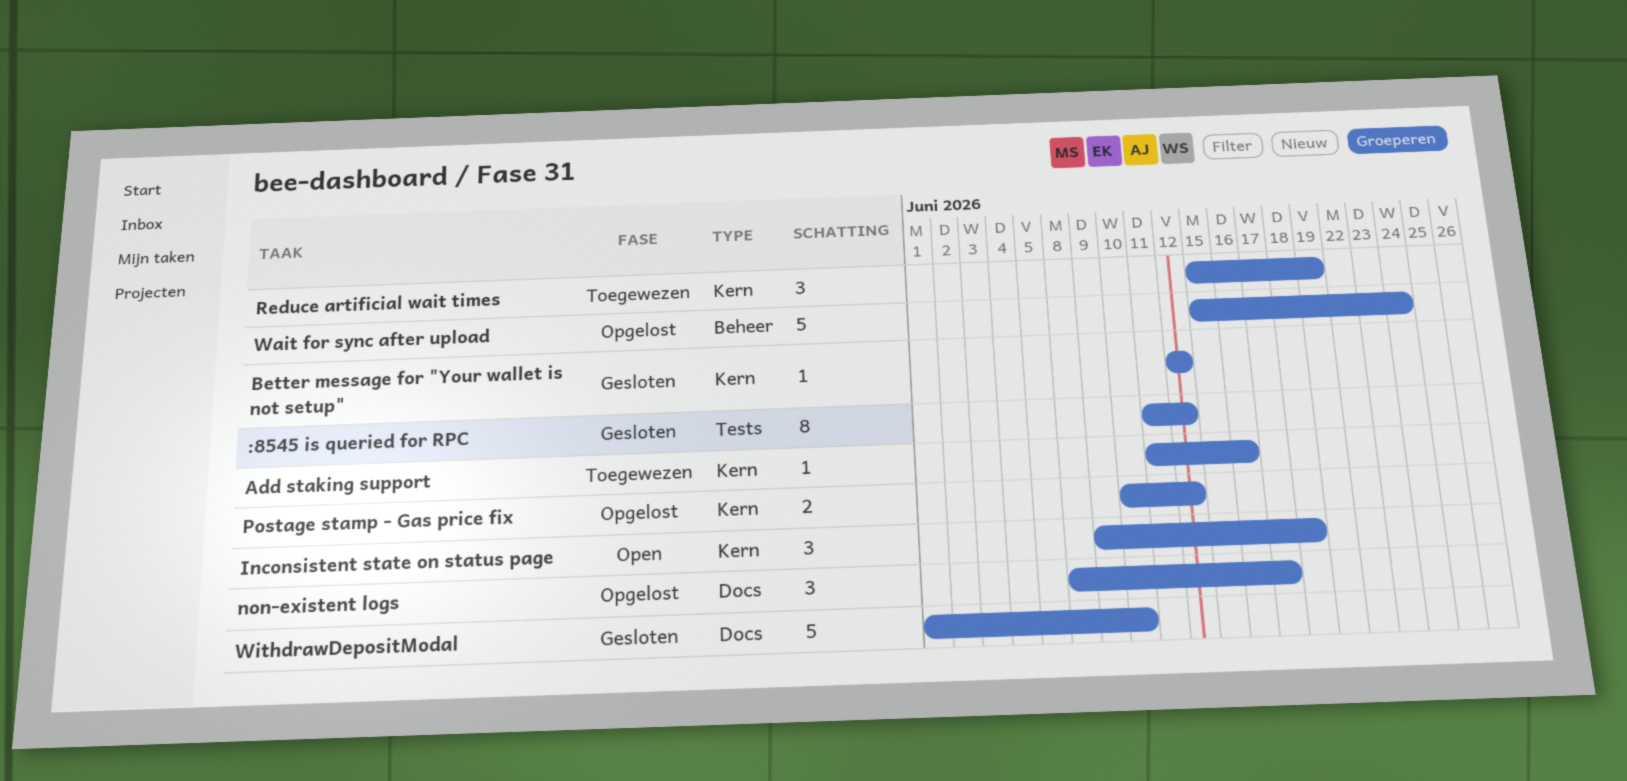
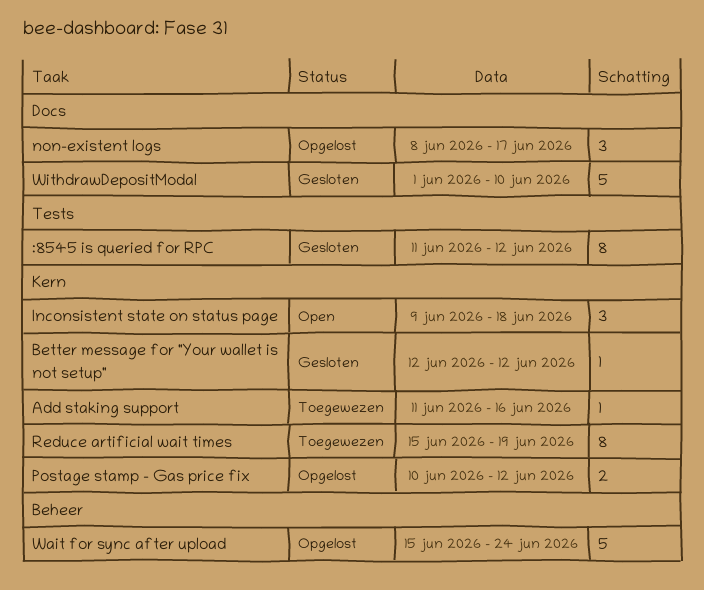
Reduce artificial wait times, estimate: 3 -> 8

